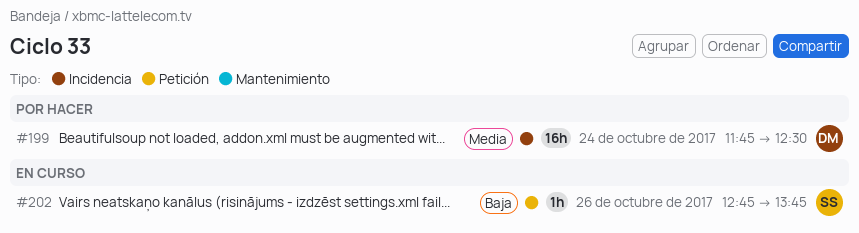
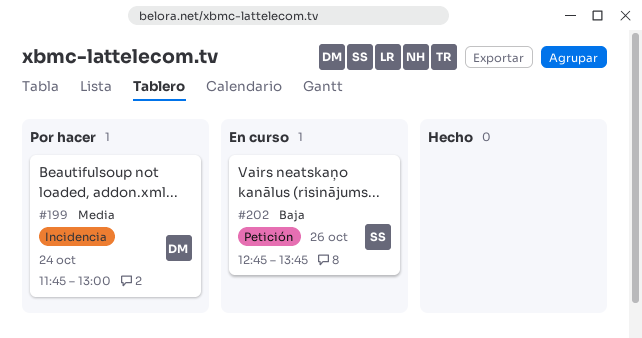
#199, ends: 12:30 -> 13:00

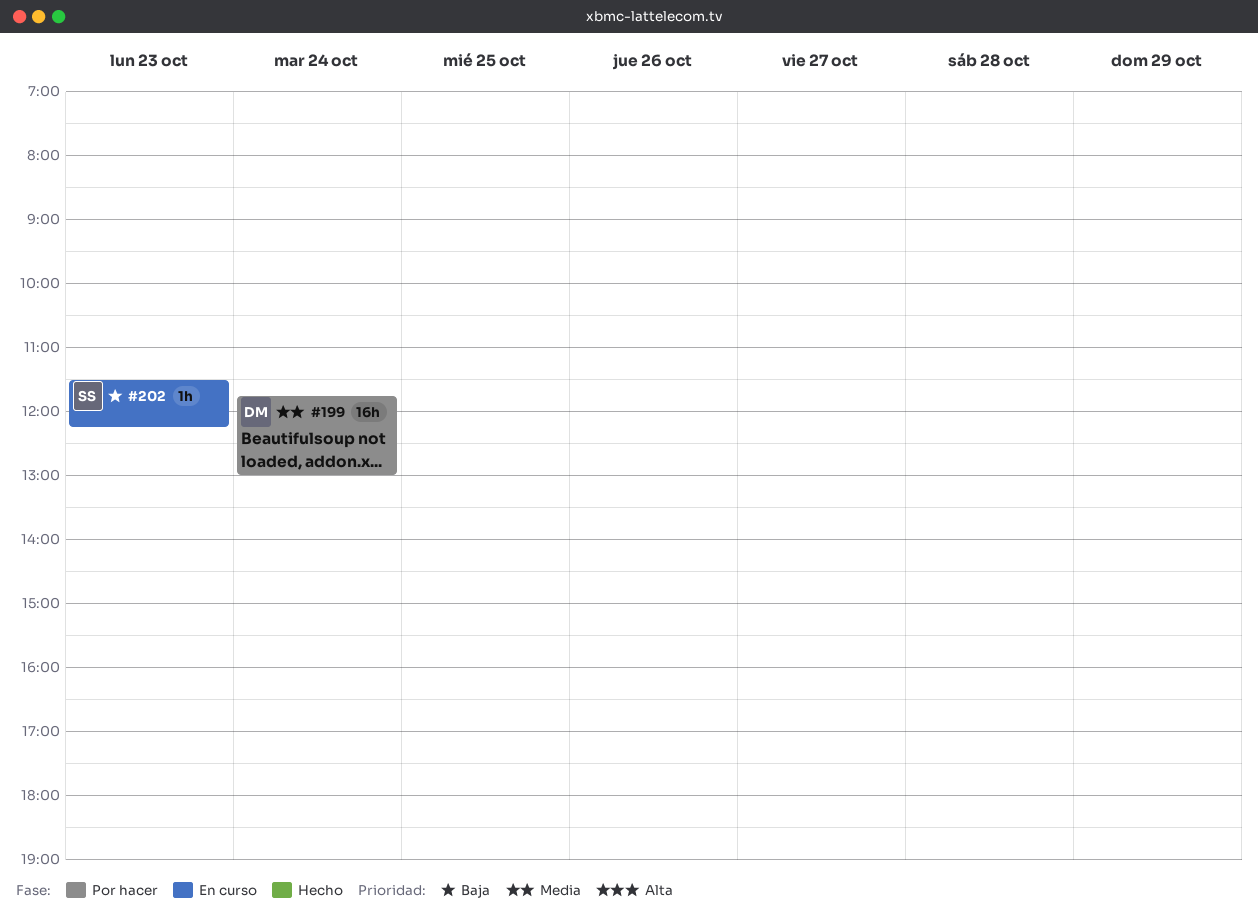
#202, day: Oct 26 -> Oct 23
#202, begins: 12:45 -> 11:30
#202, ends: 13:45 -> 12:15

